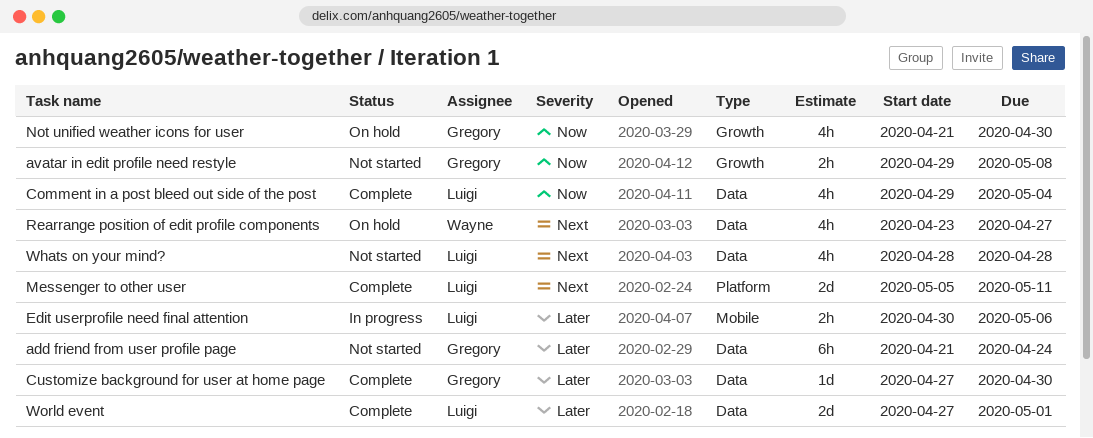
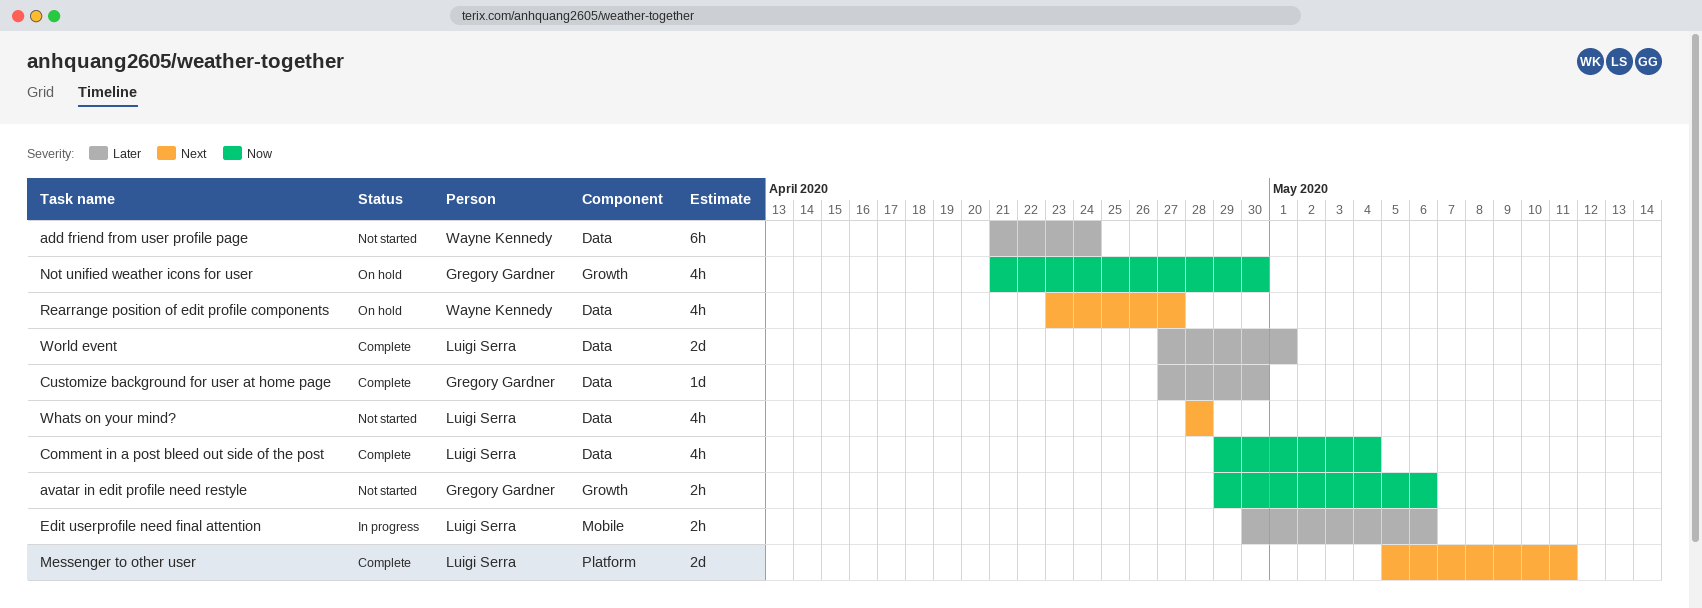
add friend from user profile page, owner: Gregory Gardner -> Wayne Kennedy
avatar in edit profile need restyle, due: May 8 -> May 6

